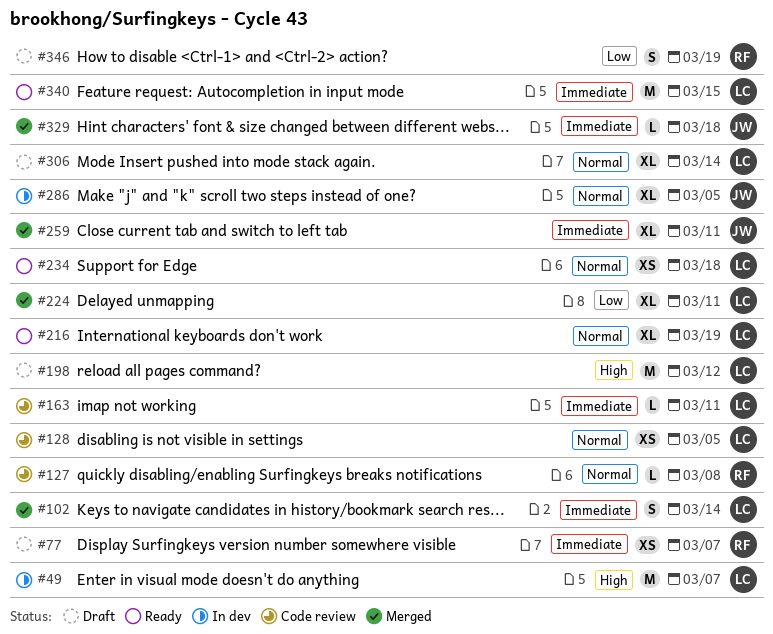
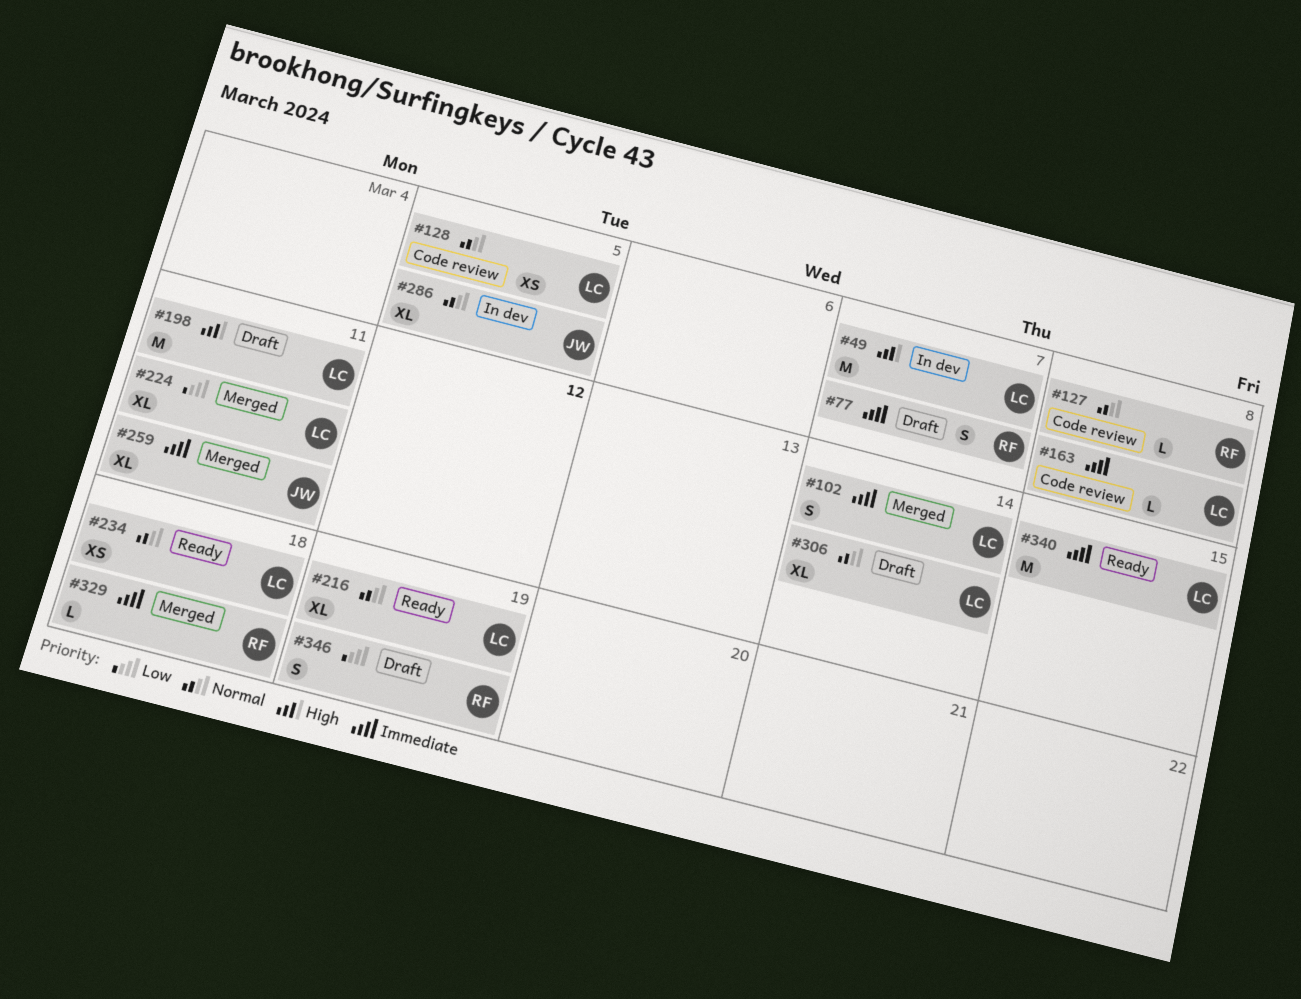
#77, estimate: XS -> S
#163, due: Mar 11 -> Mar 8
#198, due: Mar 12 -> Mar 11
#329, owner: JW -> RF

